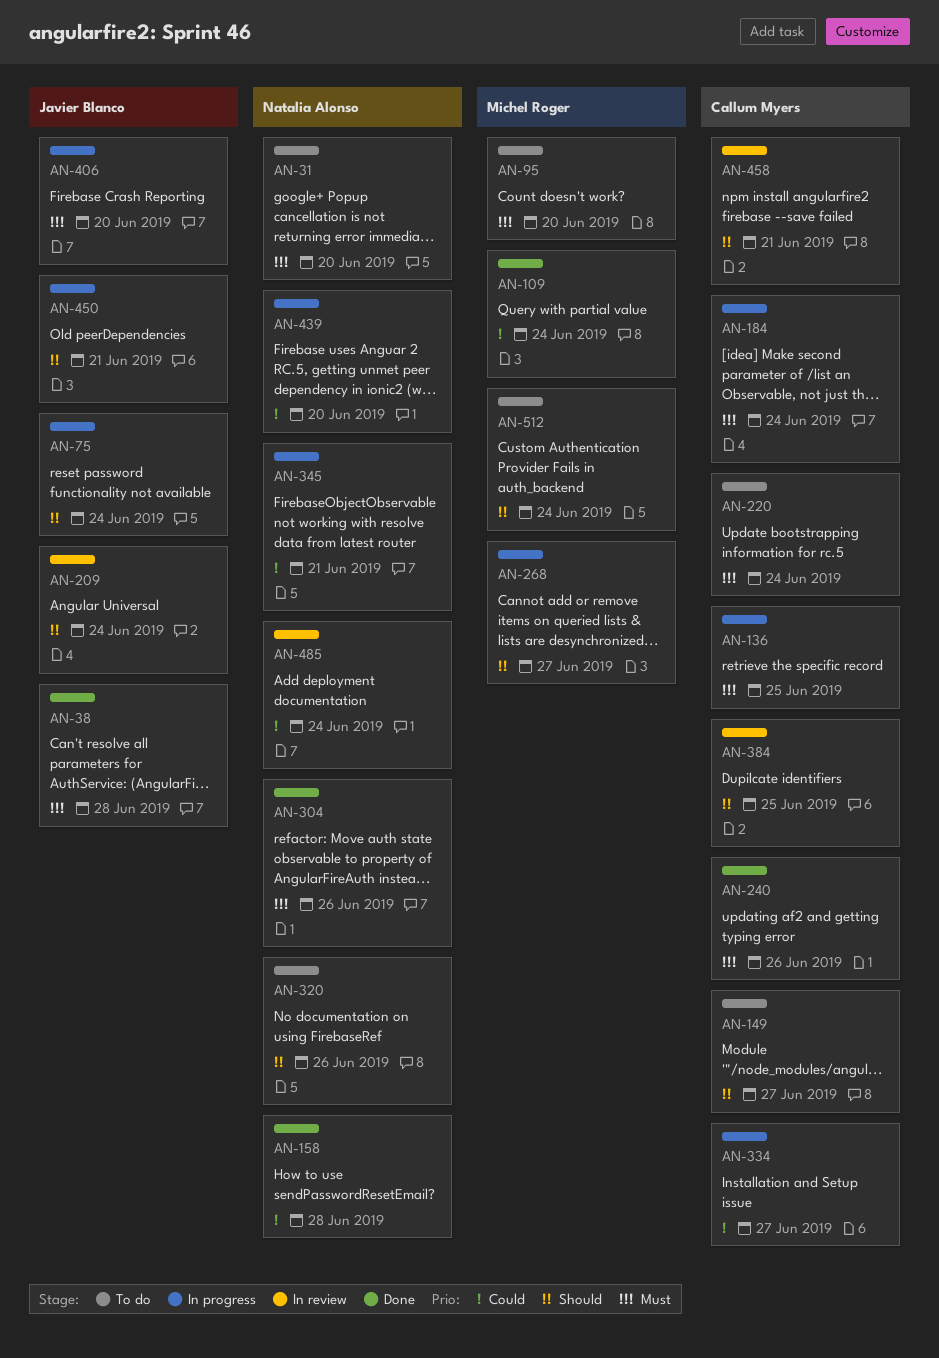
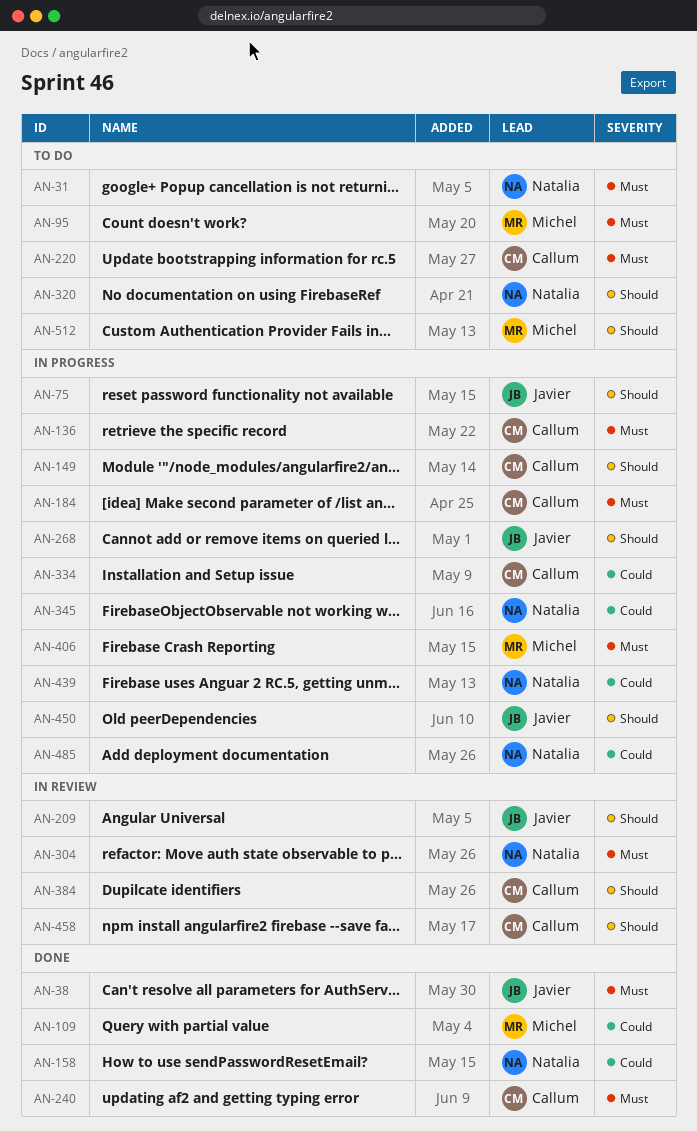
AN-149, status: To do -> In progress
AN-268, owner: Michel Roger -> Javier Blanco
AN-304, status: Done -> In review
AN-406, owner: Javier Blanco -> Michel Roger
AN-485, status: In review -> In progress

